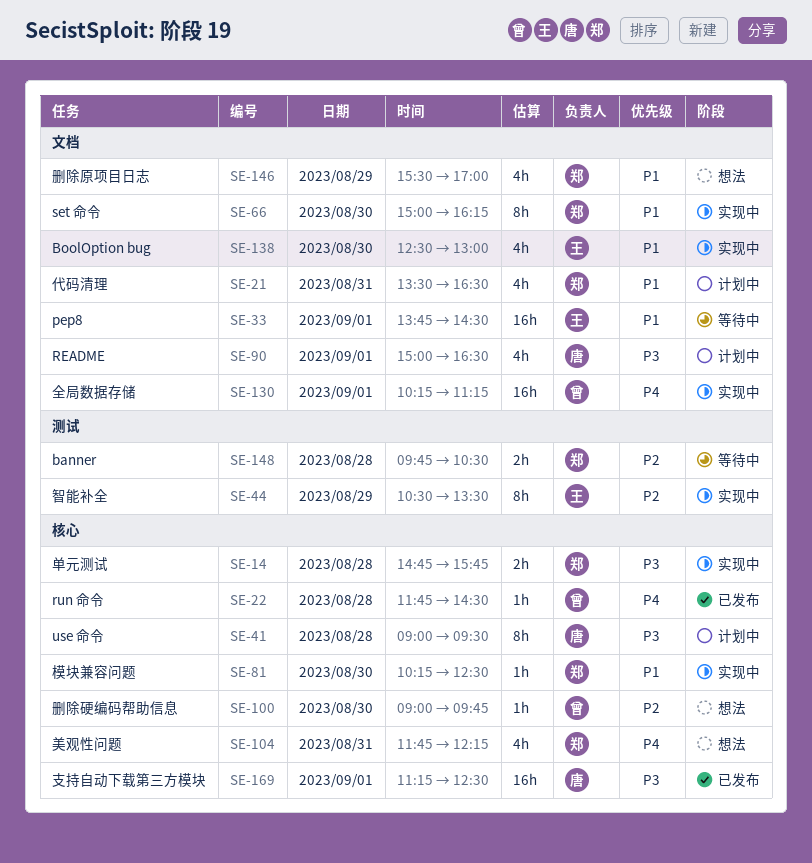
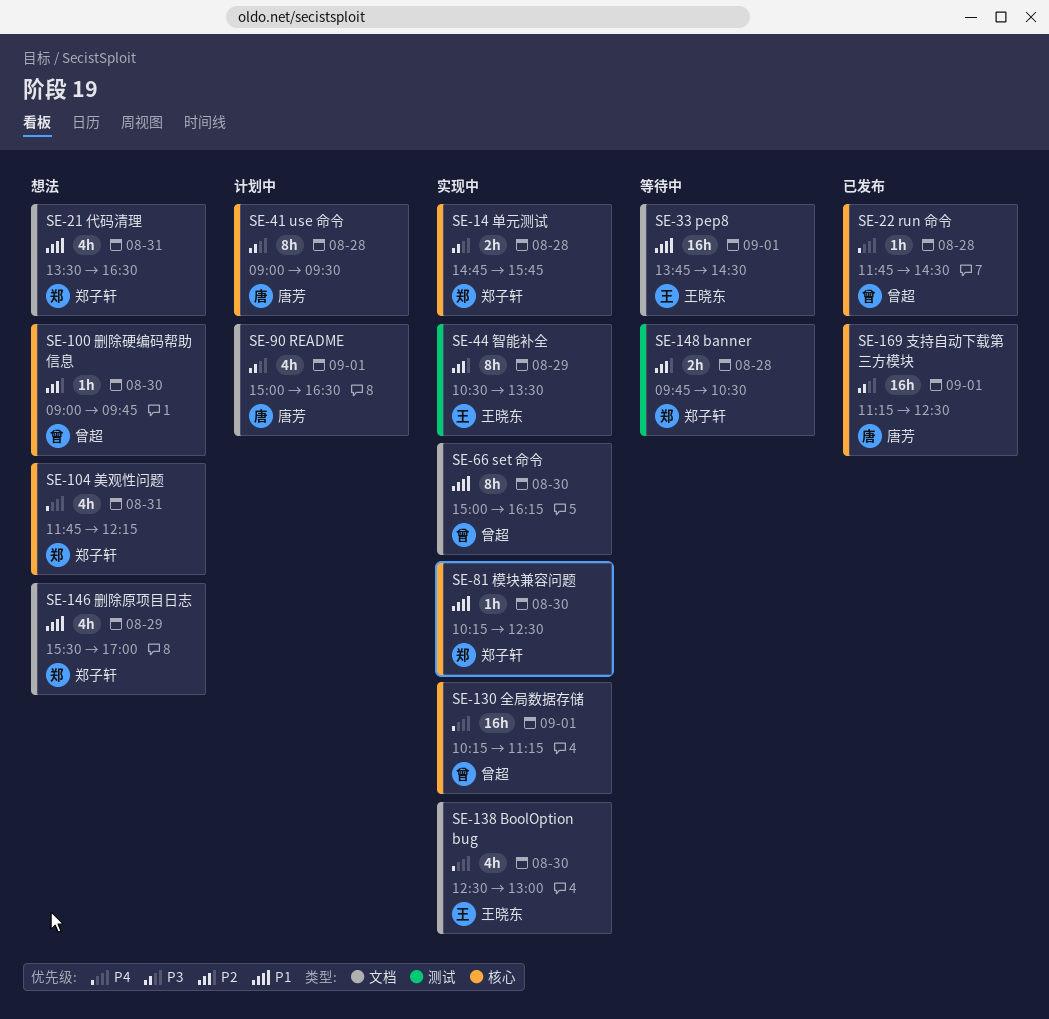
SE-21, status: 计划中 -> 想法
SE-66, owner: 郑子轩 -> 曾超
SE-130, label: 文档 -> 核心
SE-138, priority: P1 -> P4

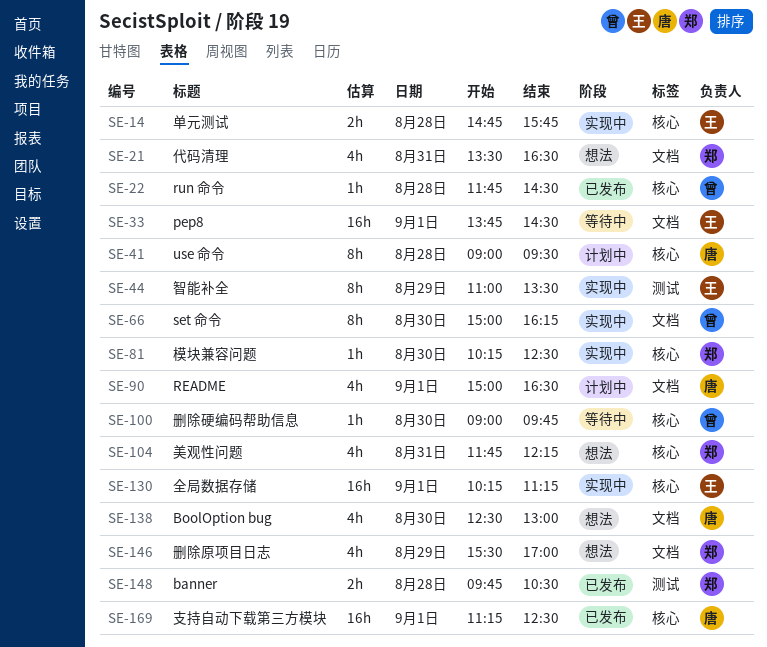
SE-14, owner: 郑子轩 -> 王晓东
SE-44, begins: 10:30 -> 11:00
SE-100, status: 想法 -> 等待中
SE-130, owner: 曾超 -> 王晓东
SE-138, status: 实现中 -> 想法
SE-138, owner: 王晓东 -> 唐芳
SE-148, status: 等待中 -> 已发布

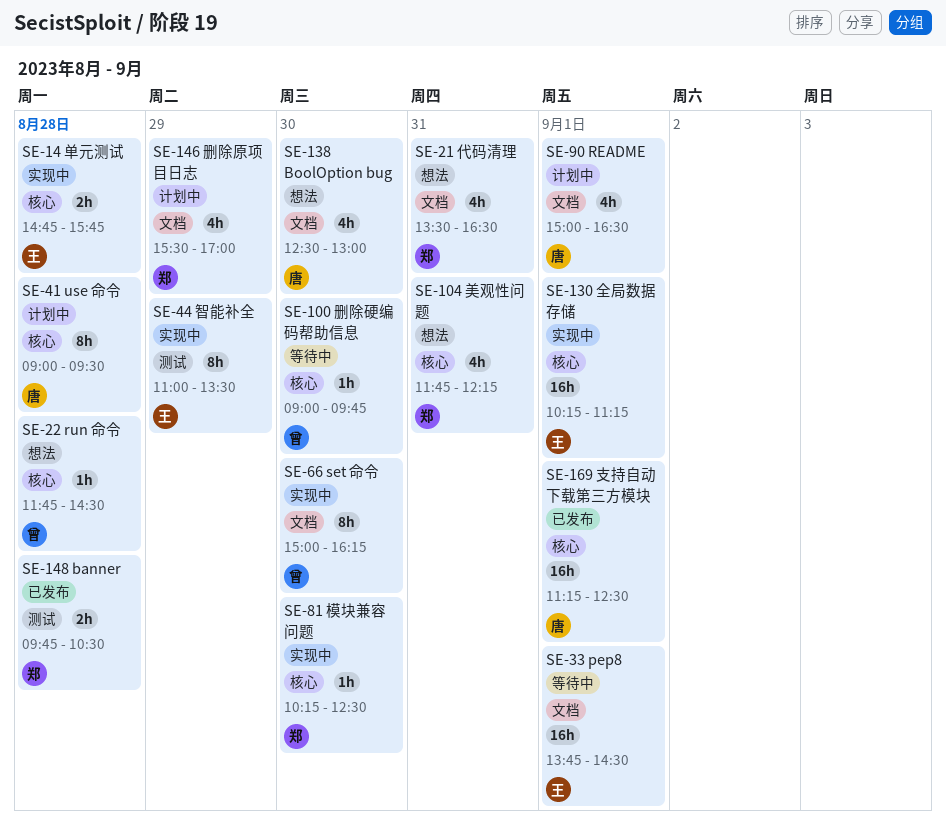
SE-22, status: 已发布 -> 想法
SE-146, status: 想法 -> 计划中

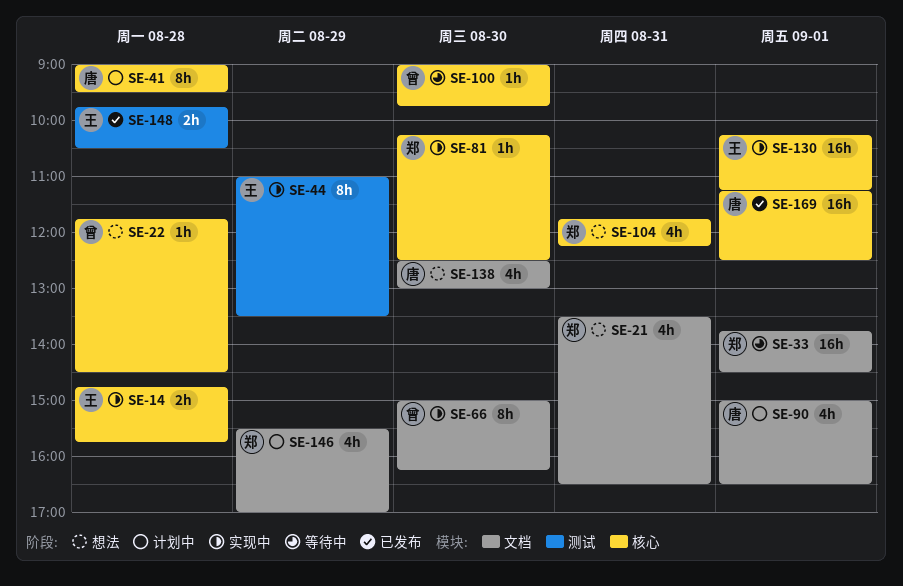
SE-33, owner: 王 -> 郑
SE-148, owner: 郑 -> 王

